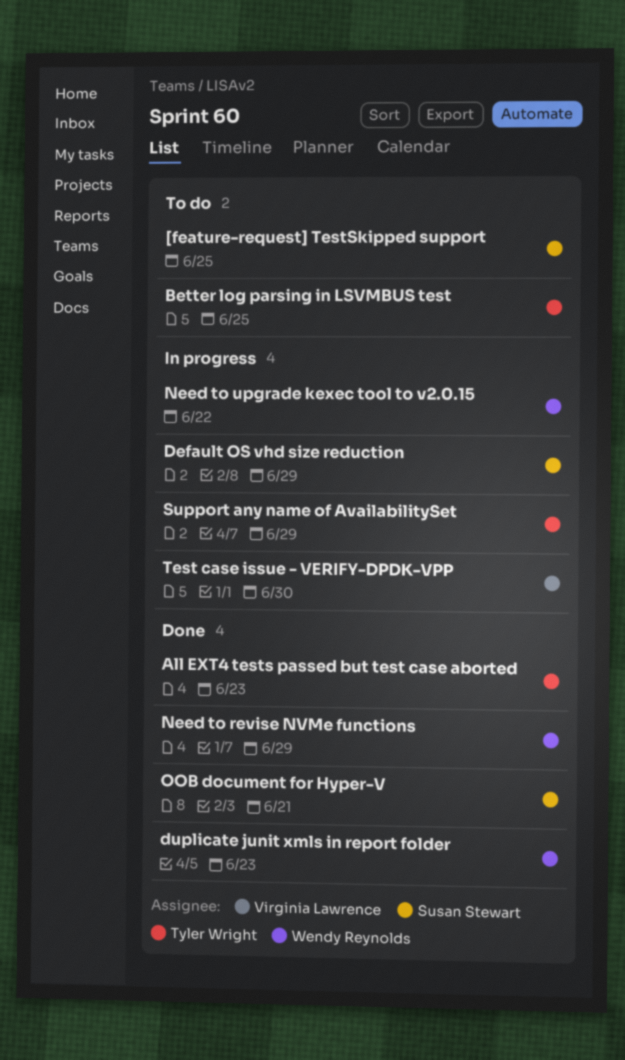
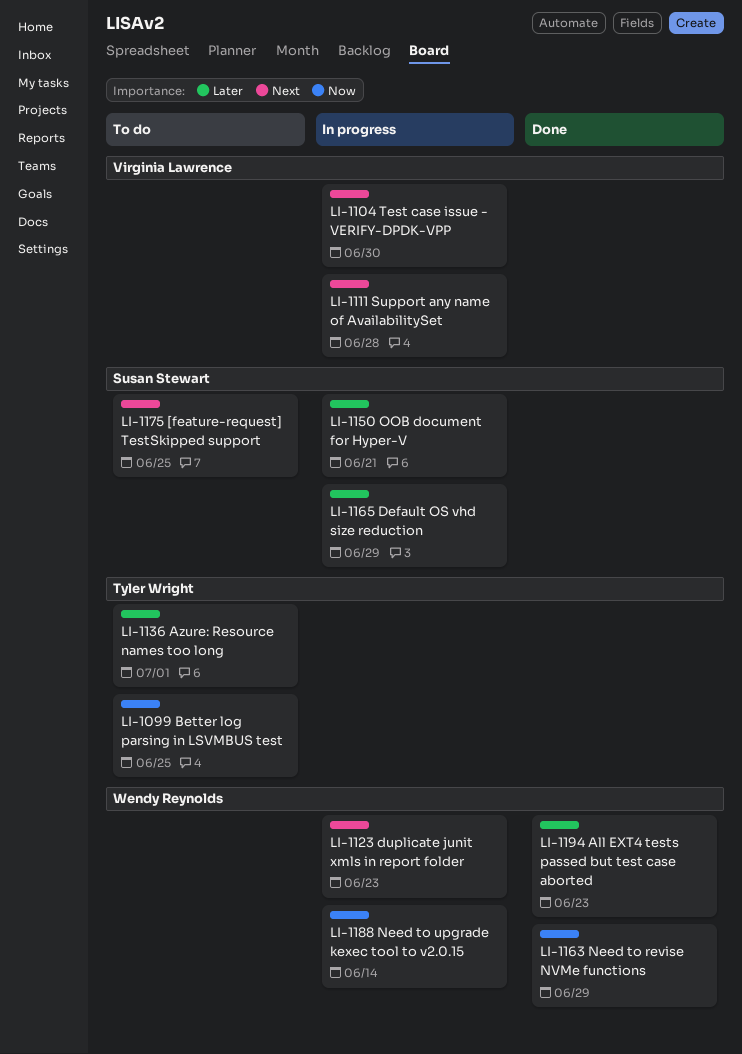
All EXT4 tests passed but test case aborted, owner: Tyler Wright -> Wendy Reynolds
Azure: Resource names too long: none -> present
duplicate junit xmls in report folder, status: Done -> In progress
Need to upgrade kexec tool to v2.0.15, due: Jun 22 -> Jun 14
OOB document for Hyper-V, status: Done -> In progress
Support any name of AvailabilitySet, owner: Tyler Wright -> Virginia Lawrence
Support any name of AvailabilitySet, due: Jun 29 -> Jun 28

